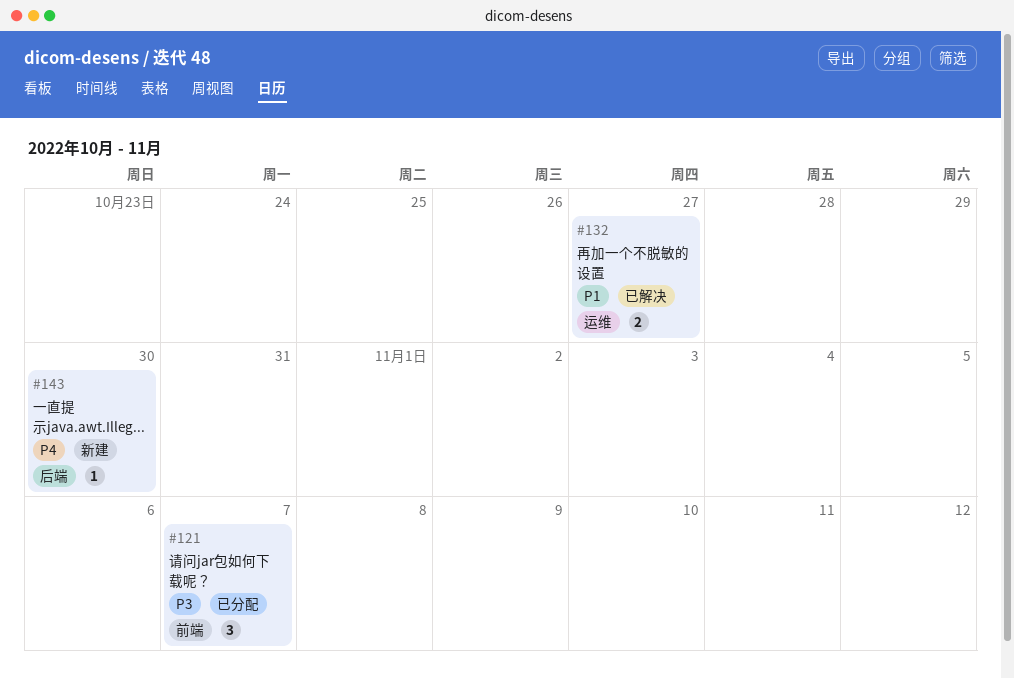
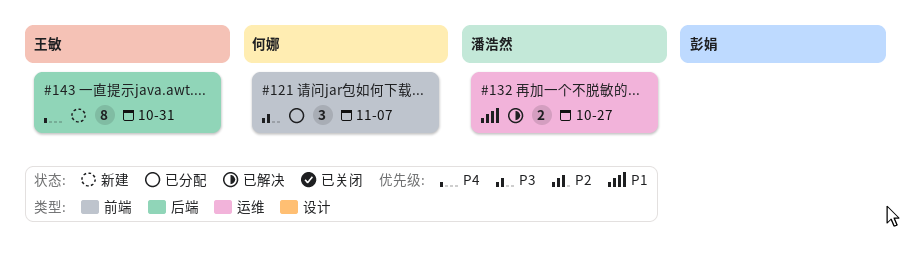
#143, estimate: 1 -> 8
#143, due: Oct 30 -> Oct 31

